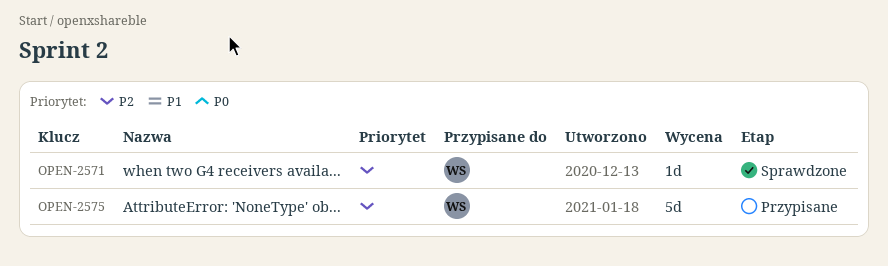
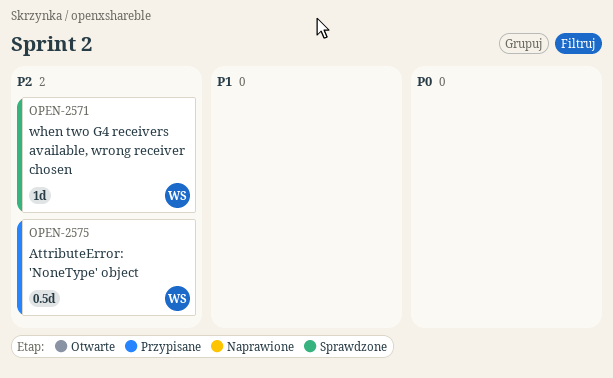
OPEN-2575, estimate: 5d -> 0.5d

